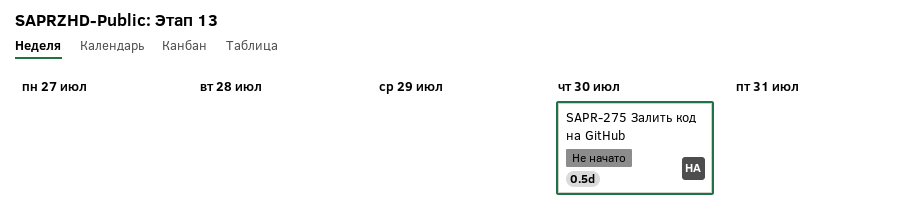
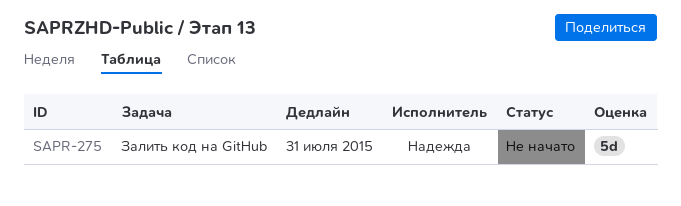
SAPR-275, estimate: 0.5d -> 5d
SAPR-275, due: Jul 30 -> Jul 31

